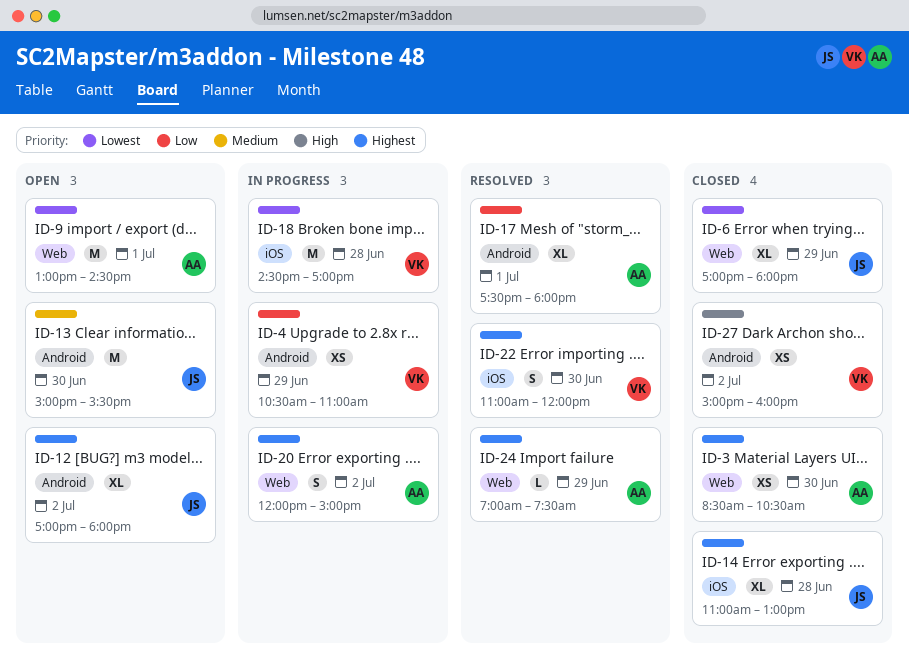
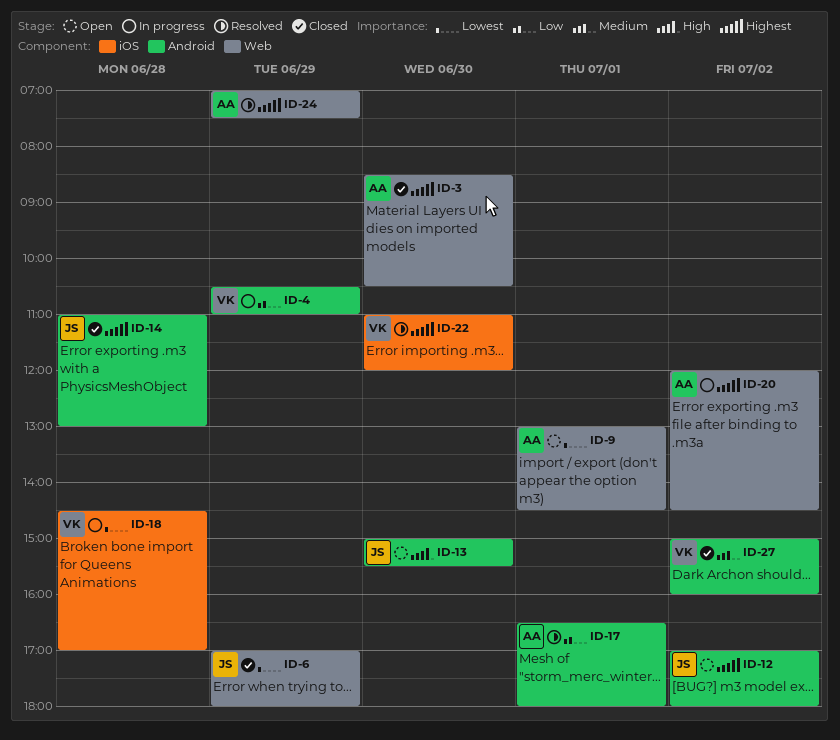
ID-13, priority: Medium -> High
ID-14, label: iOS -> Android
ID-17, begins: 17:30 -> 16:30
ID-20, ends: 15:00 -> 14:30
ID-27, priority: High -> Medium

